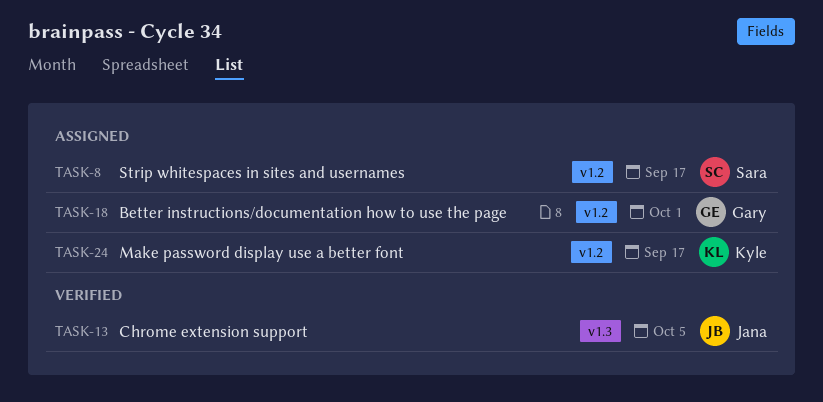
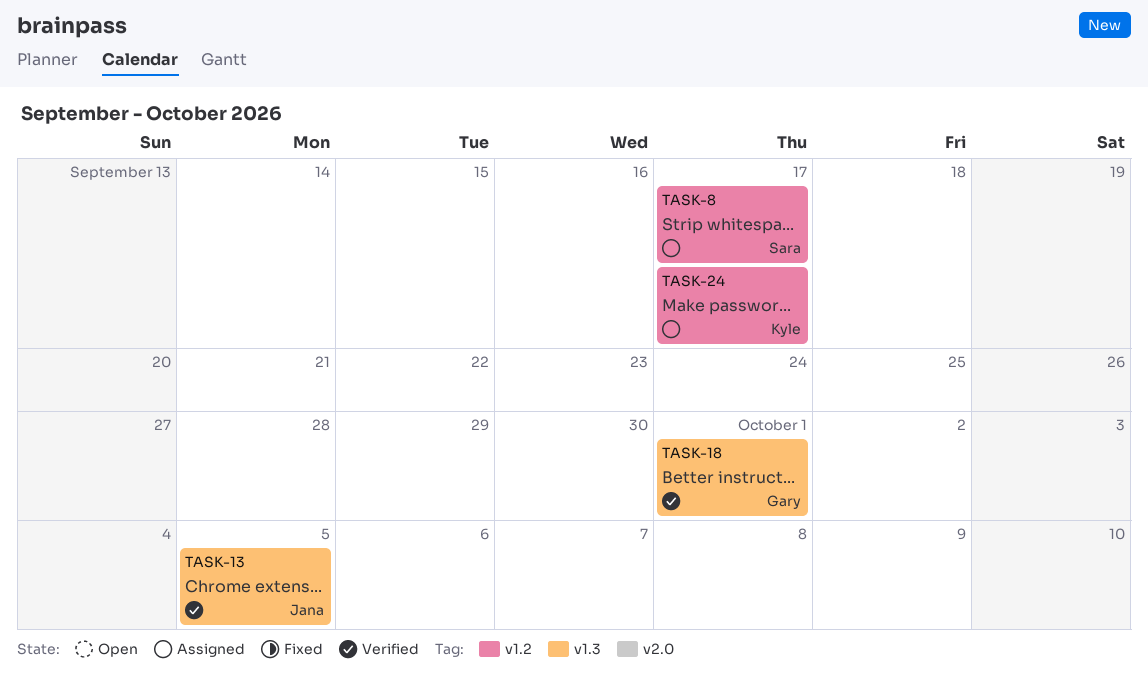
TASK-18, status: Assigned -> Verified
TASK-18, label: v1.2 -> v1.3

